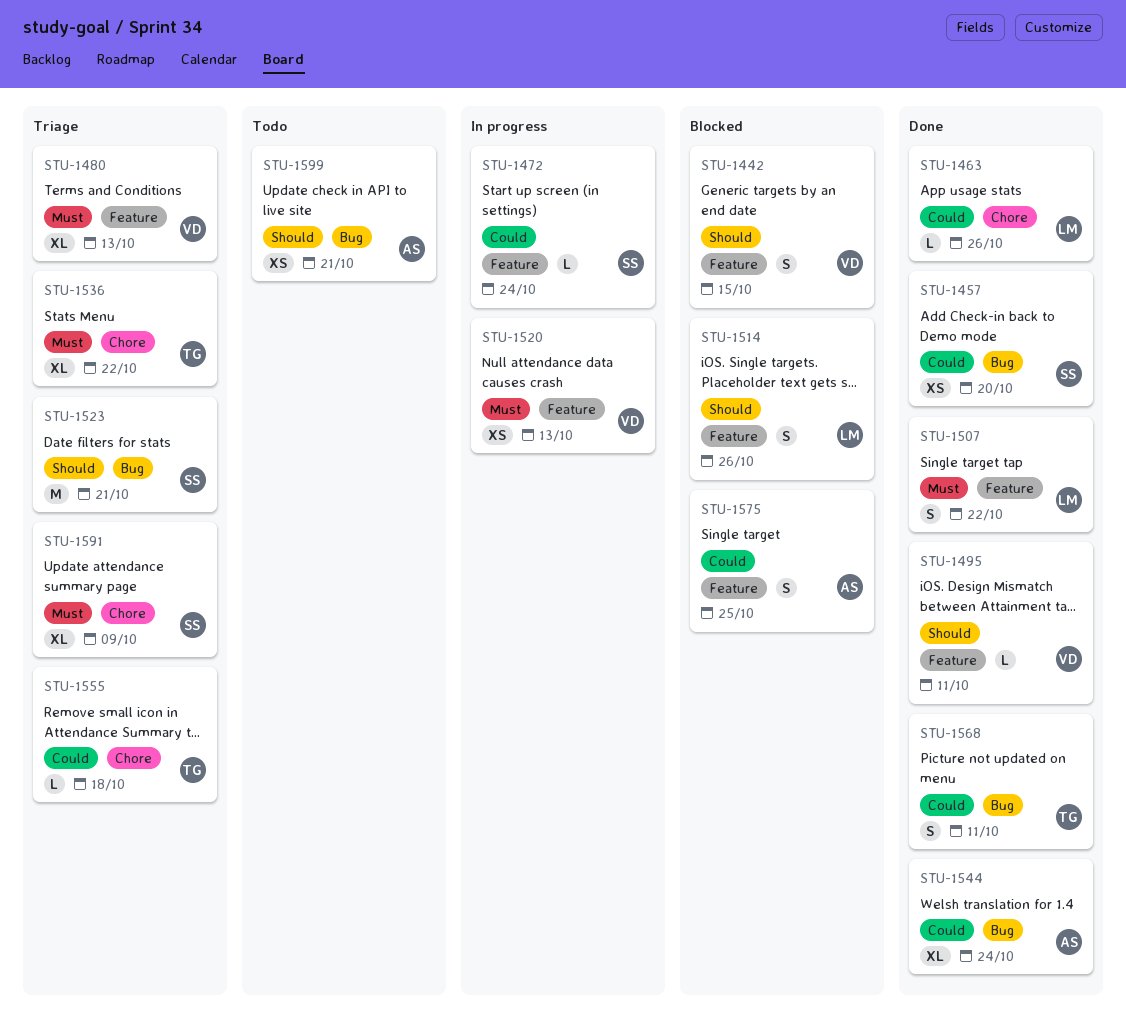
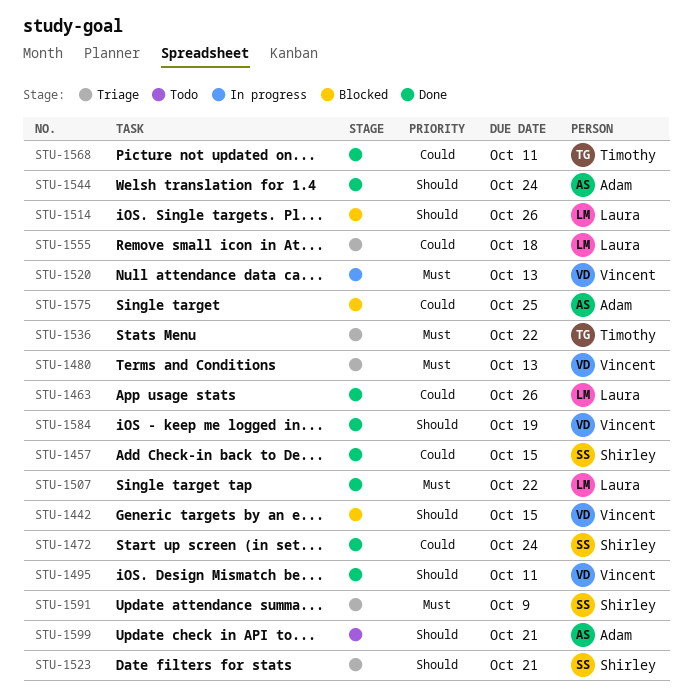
STU-1457, due: Oct 20 -> Oct 15
STU-1472, status: In progress -> Done
STU-1544, priority: Could -> Should
STU-1555, owner: Timothy -> Laura
STU-1584: none -> present

